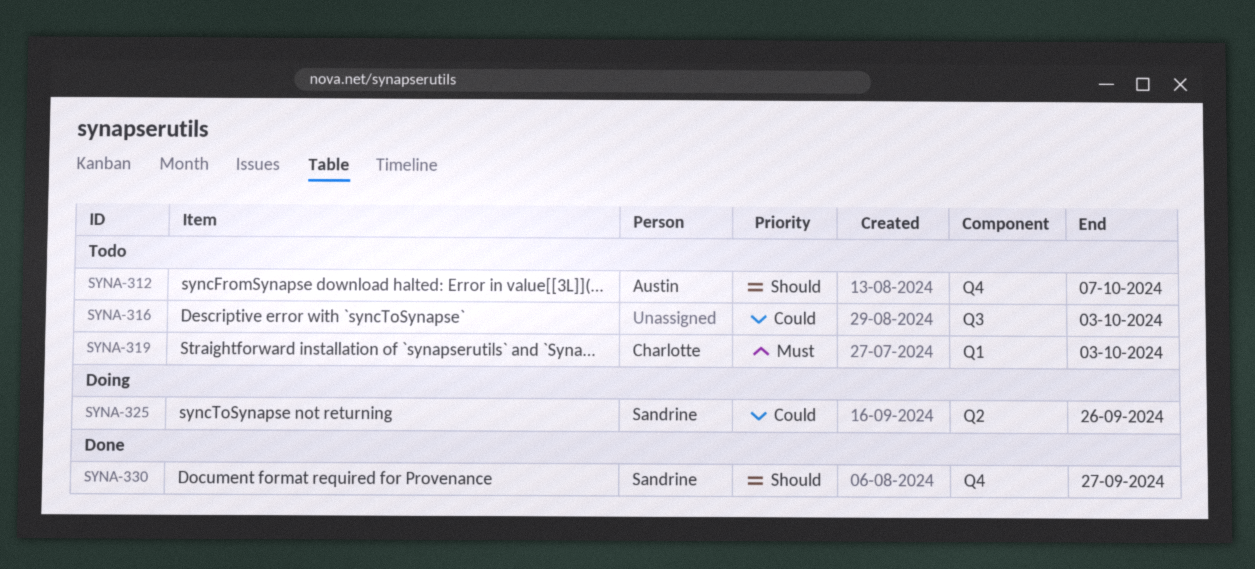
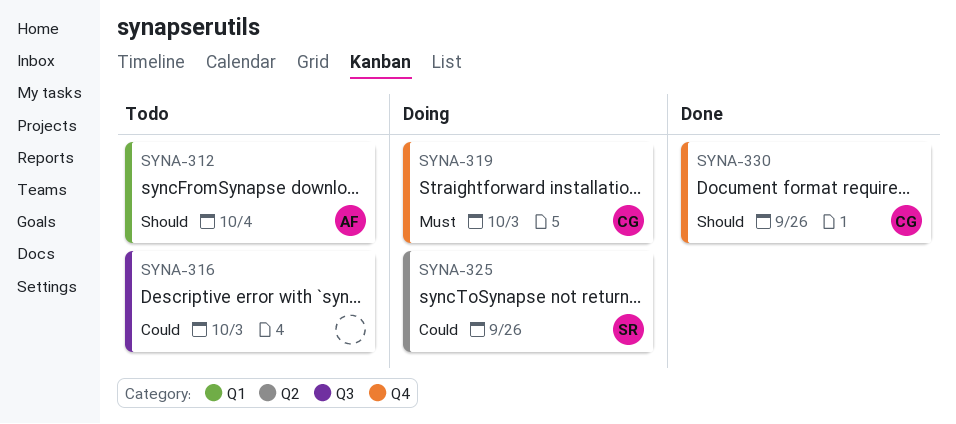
SYNA-312, label: Q4 -> Q1
SYNA-312, due: Oct 7 -> Oct 4
SYNA-319, status: Todo -> Doing
SYNA-319, label: Q1 -> Q4
SYNA-330, owner: Sandrine -> Charlotte
SYNA-330, due: Sep 27 -> Sep 26

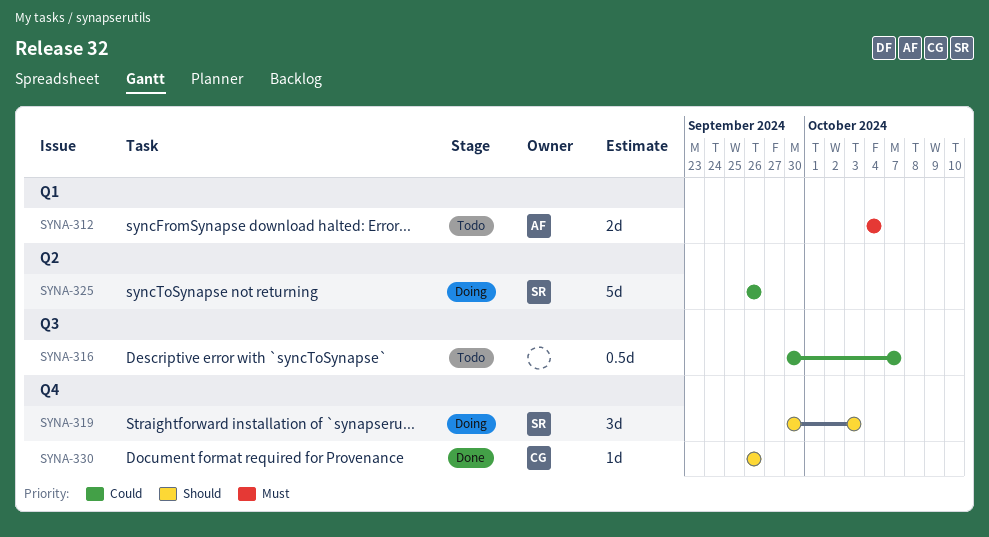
SYNA-312, priority: Should -> Must
SYNA-316, due: Oct 3 -> Oct 7
SYNA-319, owner: CG -> SR
SYNA-319, priority: Must -> Should

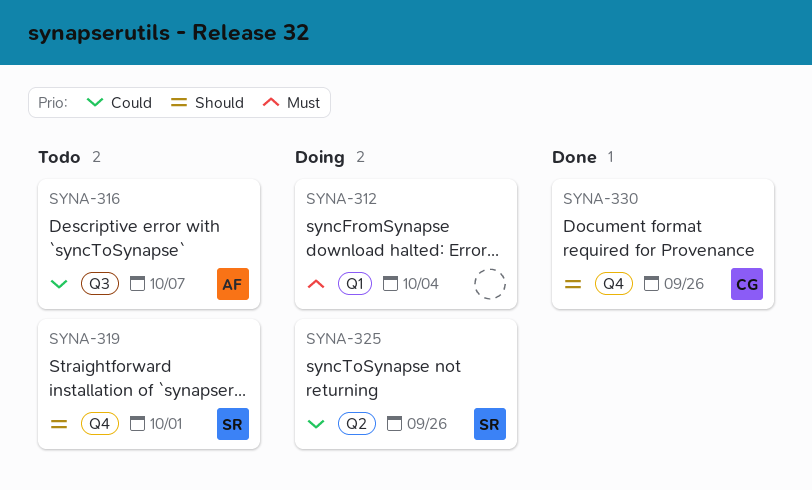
SYNA-312, status: Todo -> Doing
SYNA-312, owner: AF -> none
SYNA-316, owner: none -> AF
SYNA-319, status: Doing -> Todo
SYNA-319, due: Oct 3 -> Oct 1

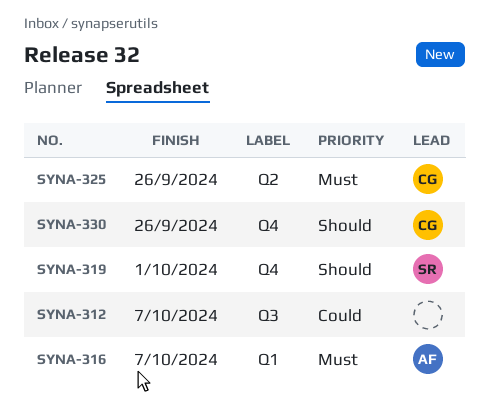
SYNA-312, priority: Must -> Could
SYNA-312, label: Q1 -> Q3
SYNA-312, due: Oct 4 -> Oct 7
SYNA-316, priority: Could -> Must
SYNA-316, label: Q3 -> Q1
SYNA-325, owner: SR -> CG
SYNA-325, priority: Could -> Must

